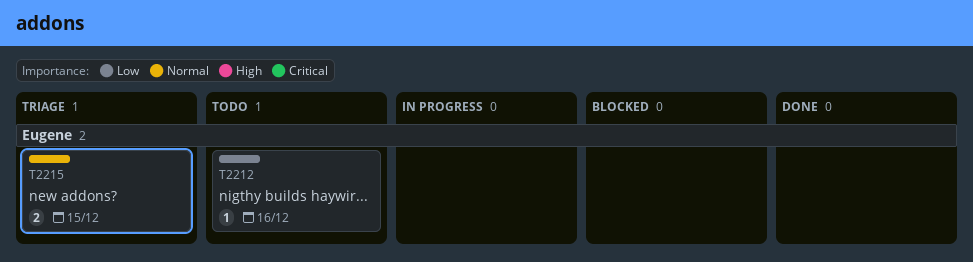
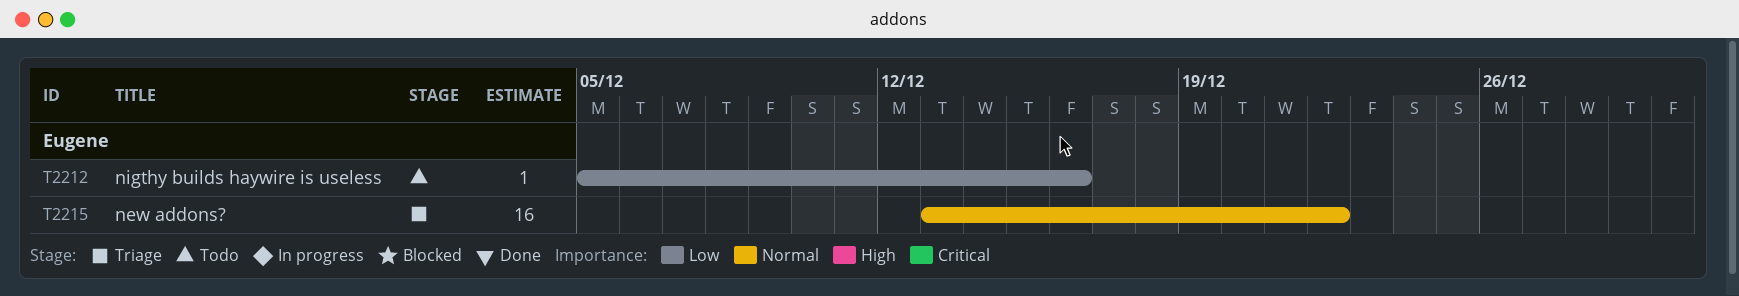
T2215, estimate: 2 -> 16
T2215, due: Dec 15 -> Dec 22

